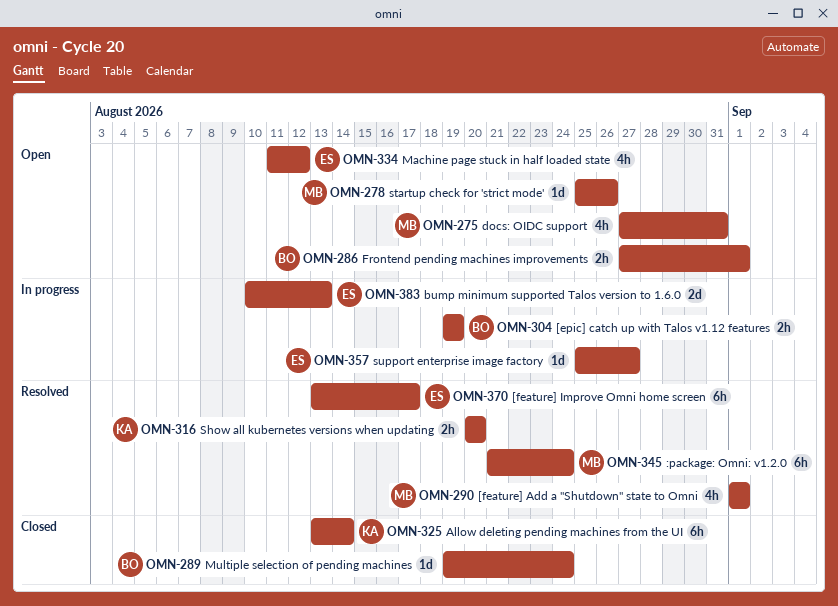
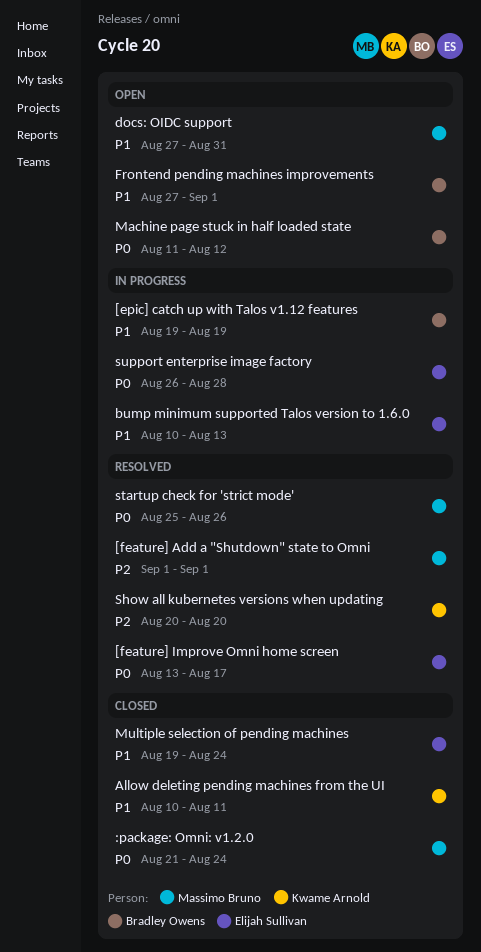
:package: Omni: v1.2.0, status: Resolved -> Closed
Allow deleting pending machines from the UI, start: Aug 13 -> Aug 10
Allow deleting pending machines from the UI, due: Aug 14 -> Aug 11
Machine page stuck in half loaded state, owner: Elijah Sullivan -> Bradley Owens
Multiple selection of pending machines, owner: Bradley Owens -> Elijah Sullivan
startup check for 'strict mode', status: Open -> Resolved
support enterprise image factory, start: Aug 25 -> Aug 26
support enterprise image factory, due: Aug 27 -> Aug 28

